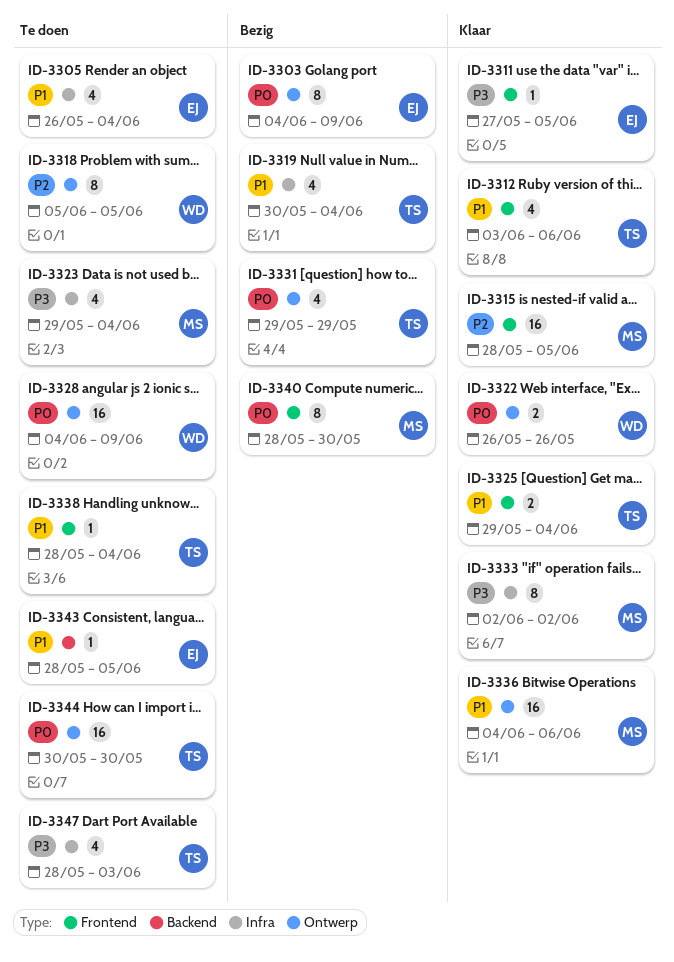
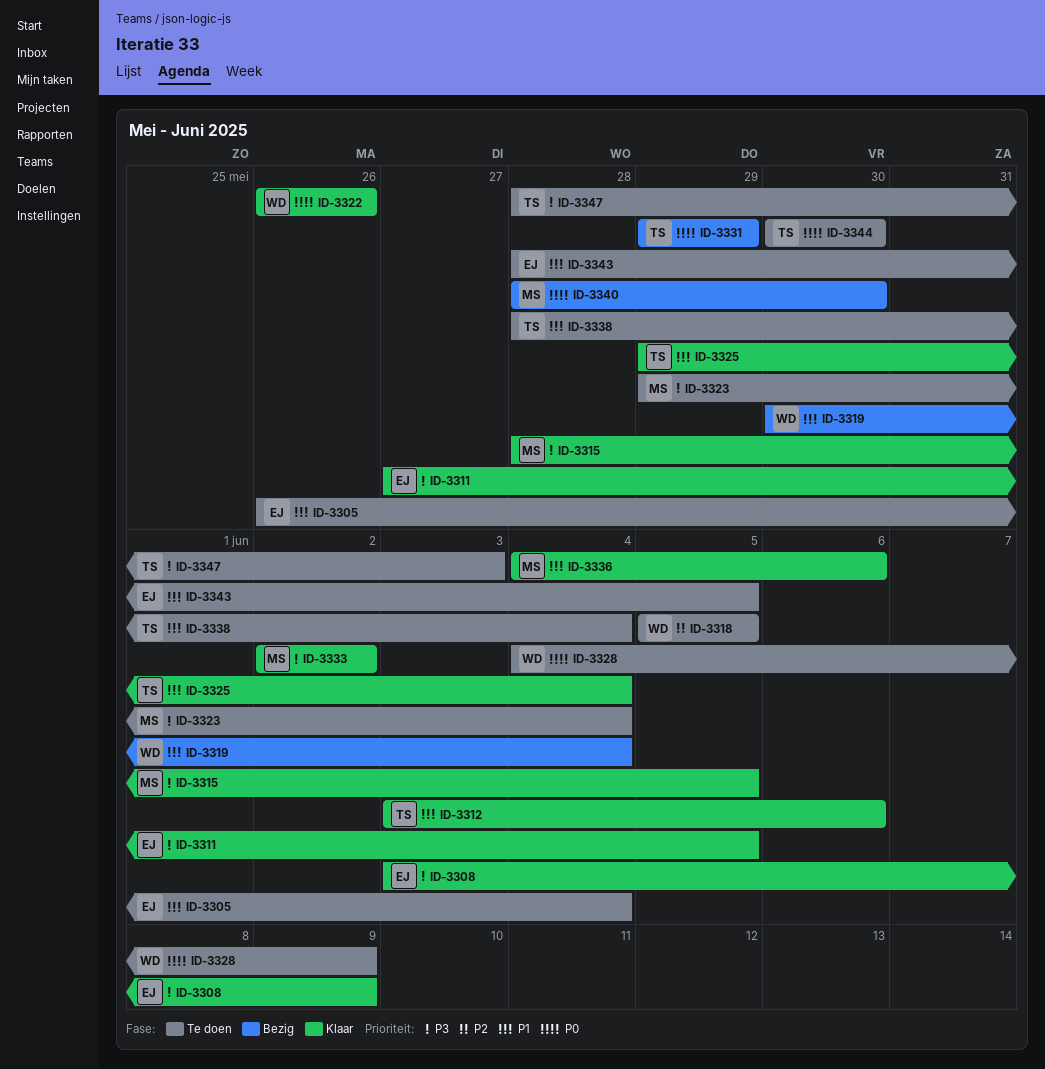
ID-3303: present -> none
ID-3308: none -> present
ID-3315, priority: P2 -> P3
ID-3319, owner: TS -> WD

